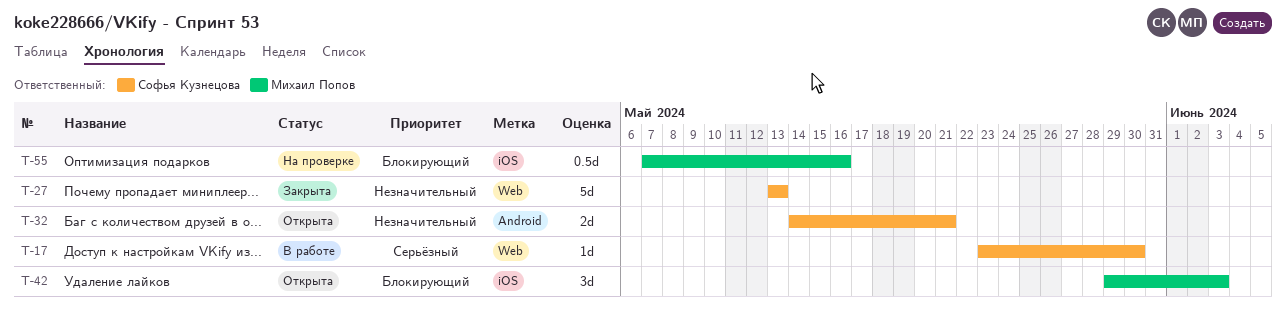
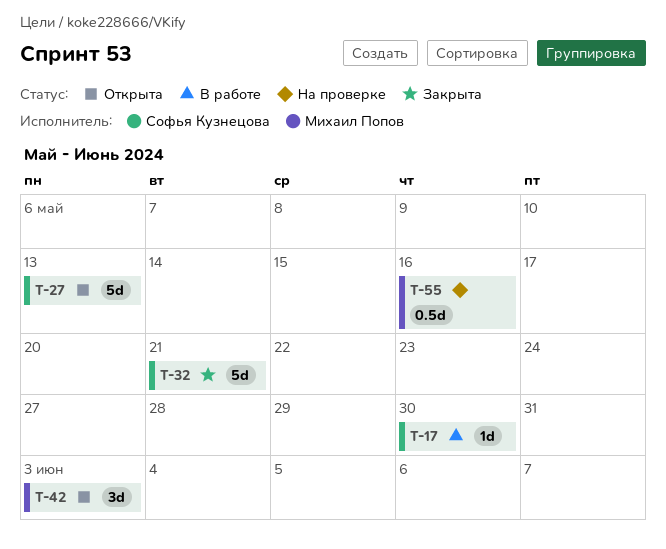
T-27, status: Закрыта -> Открыта
T-32, status: Открыта -> Закрыта
T-32, estimate: 2d -> 5d

